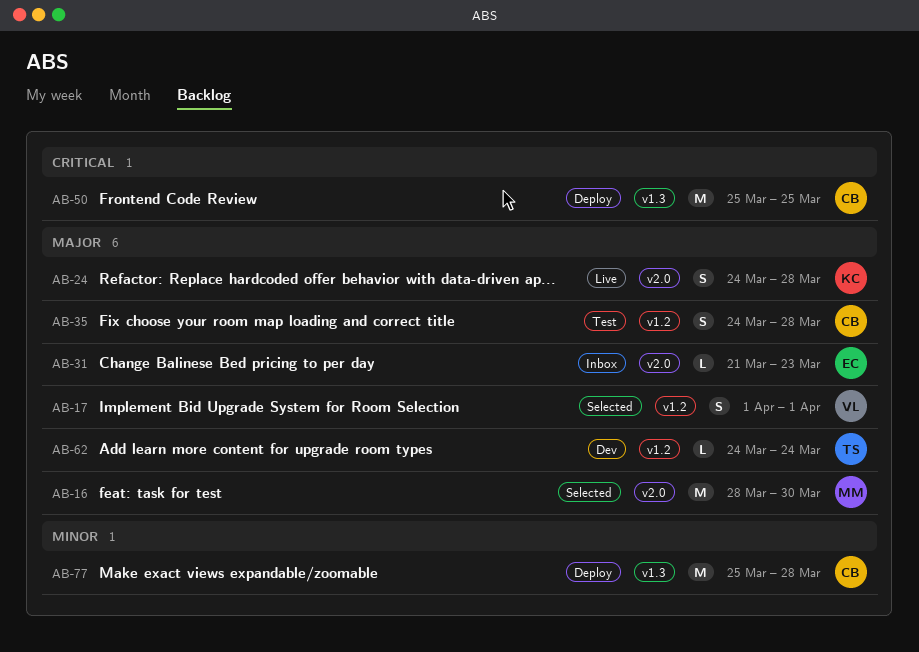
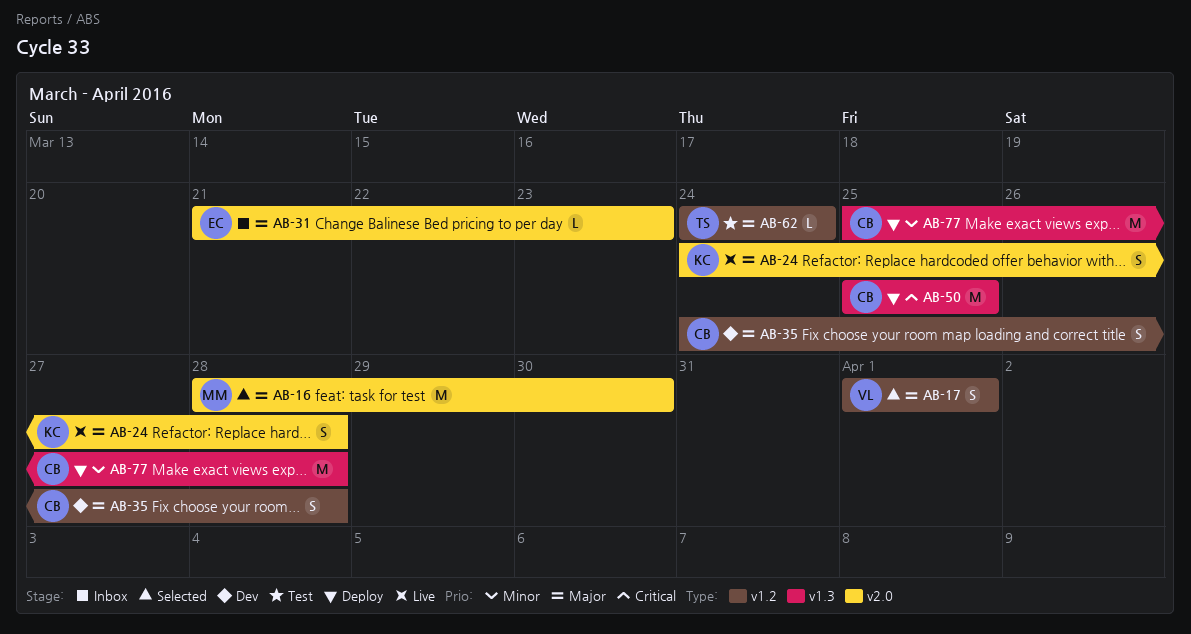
AB-35, status: Test -> Dev
AB-62, status: Dev -> Test

